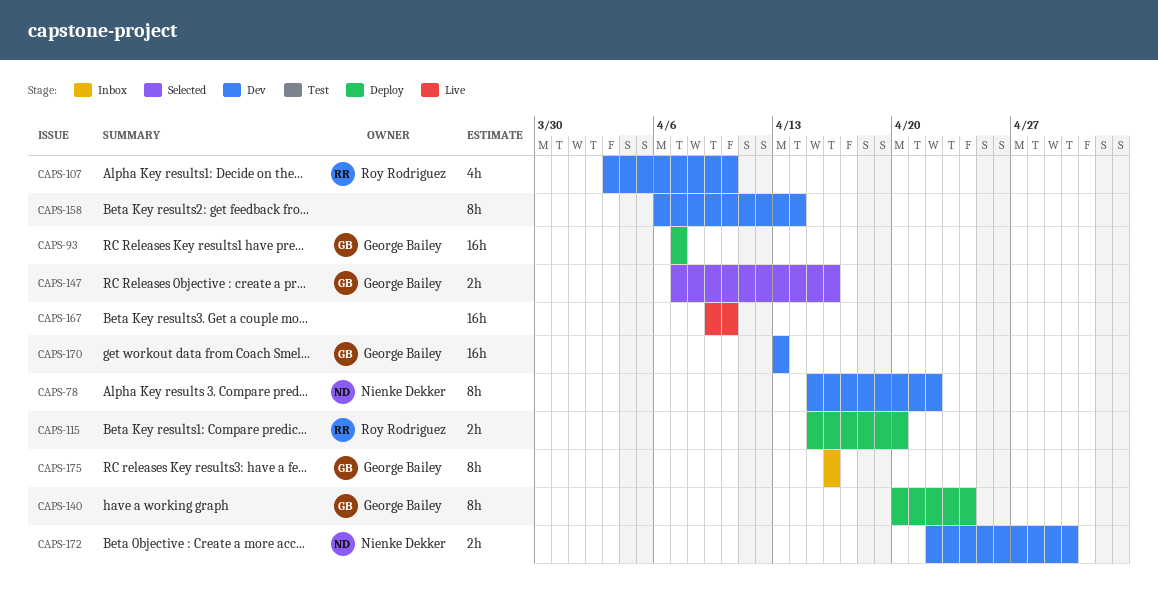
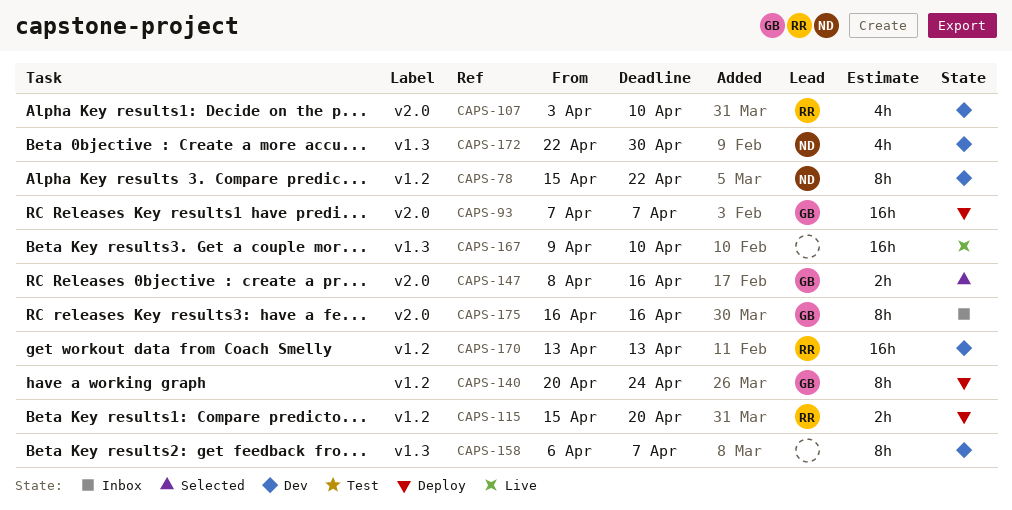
CAPS-147, start: Apr 7 -> Apr 8
CAPS-158, due: Apr 14 -> Apr 7
CAPS-170, owner: George Bailey -> Roy Rodriguez
CAPS-172, estimate: 2h -> 4h

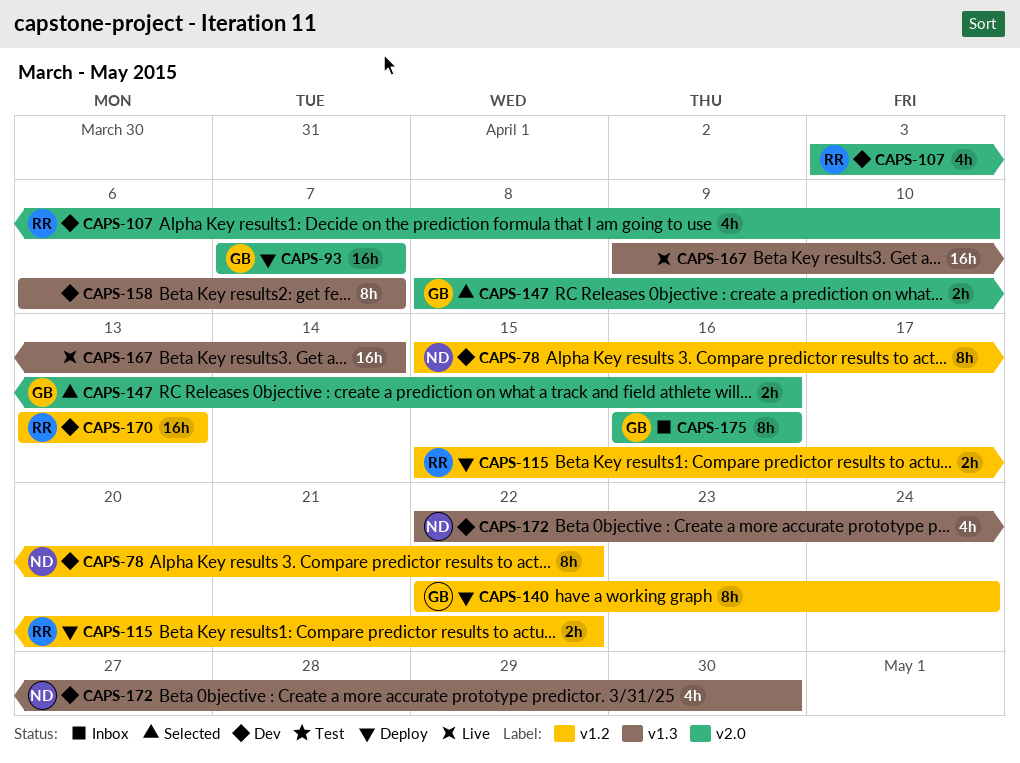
CAPS-115, due: Apr 20 -> Apr 22
CAPS-140, start: Apr 20 -> Apr 22
CAPS-167, due: Apr 10 -> Apr 14

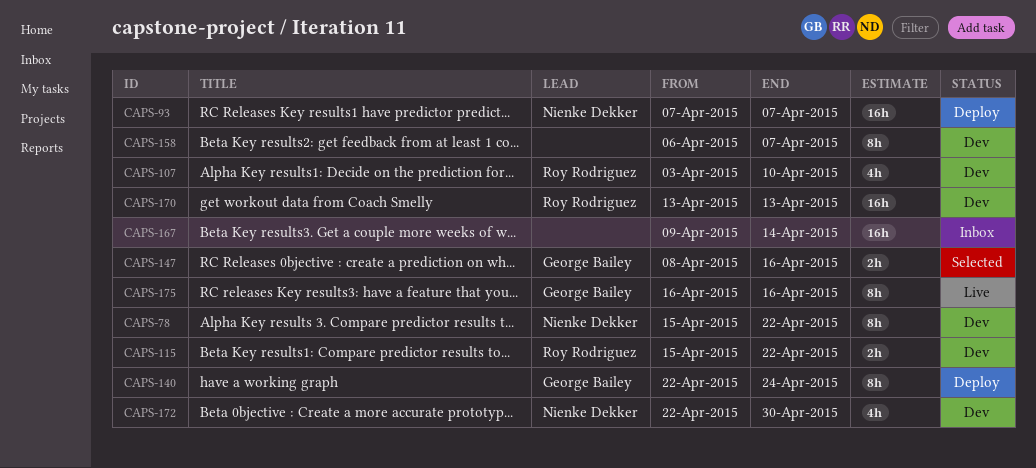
CAPS-93, owner: George Bailey -> Nienke Dekker
CAPS-115, status: Deploy -> Dev
CAPS-167, status: Live -> Inbox
CAPS-175, status: Inbox -> Live

